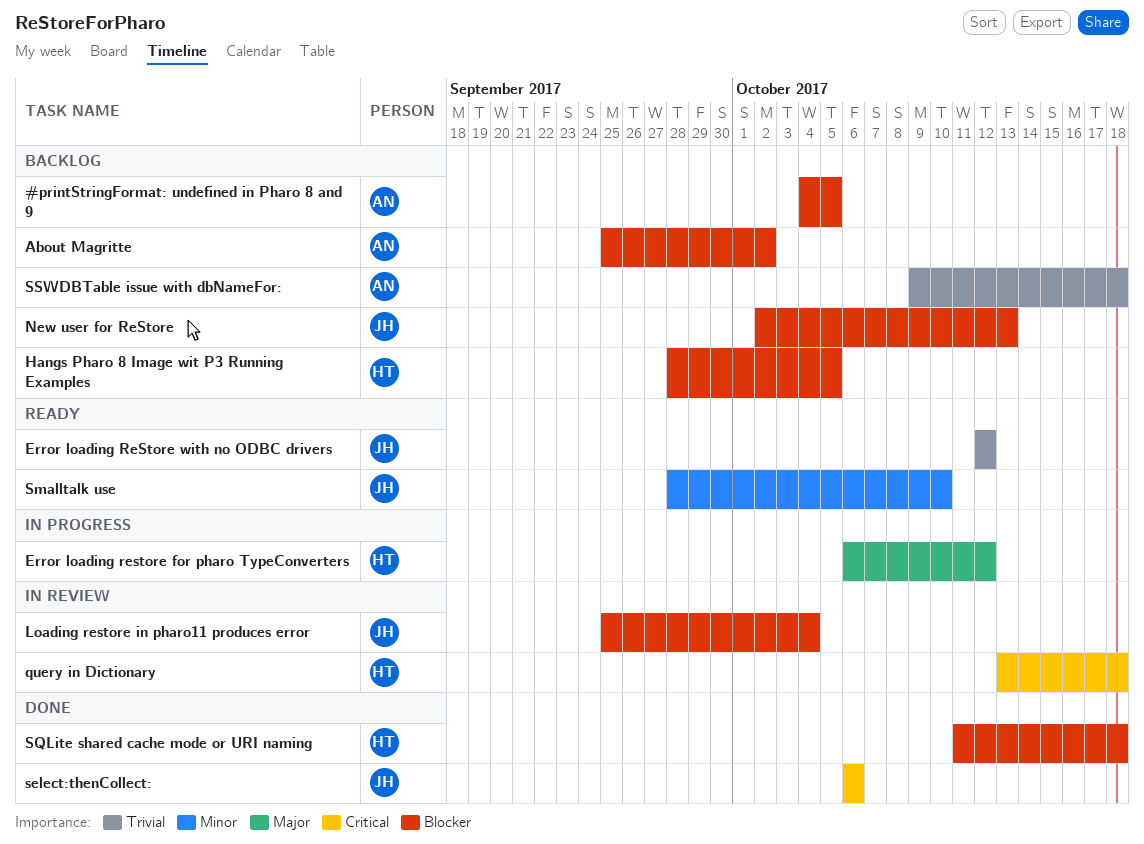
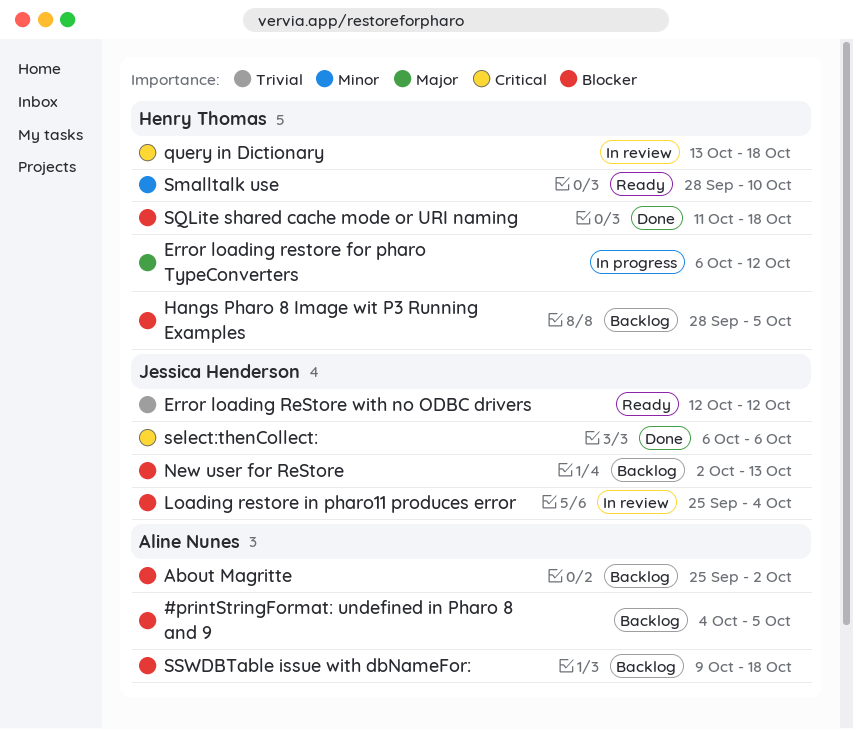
Smalltalk use, owner: Jessica Henderson -> Henry Thomas
SSWDBTable issue with dbNameFor:, priority: Trivial -> Blocker

